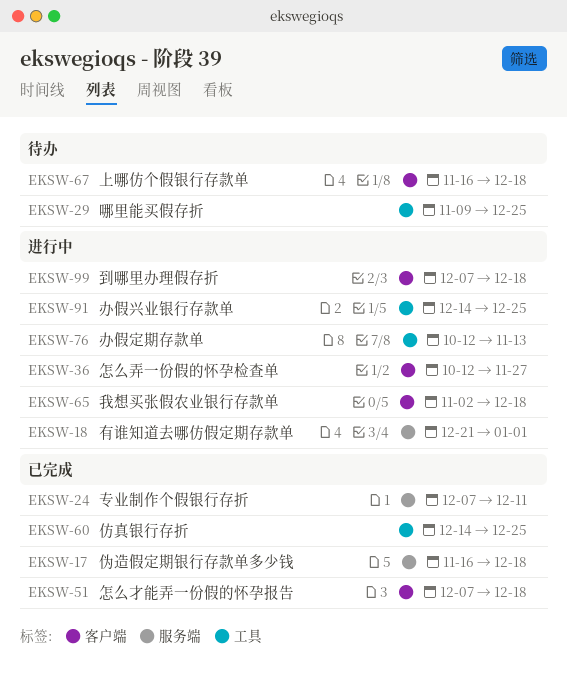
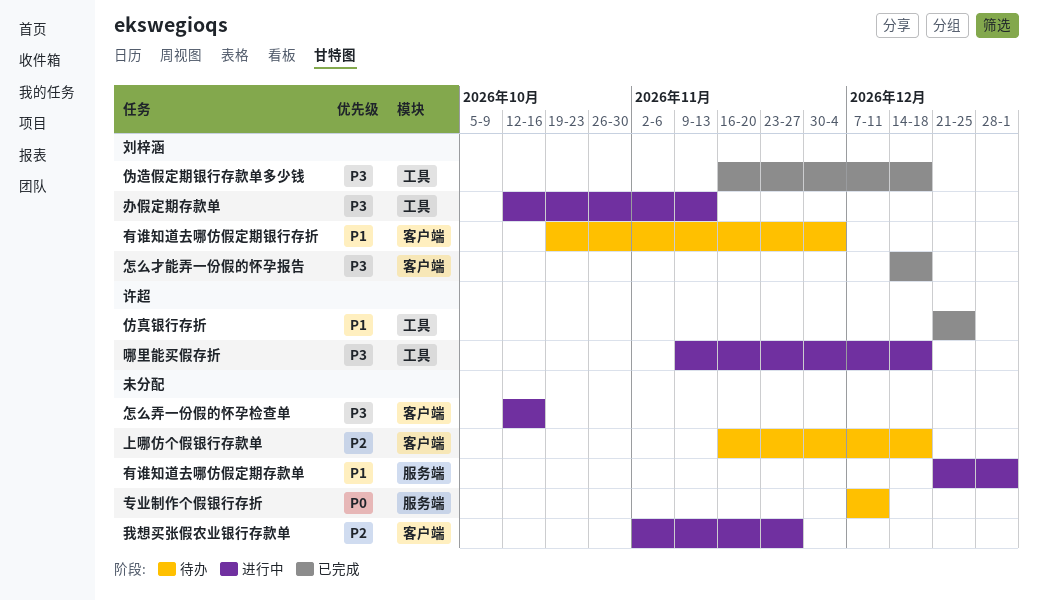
专业制作个假银行存折, status: 已完成 -> 待办
仿真银行存折, start: Dec 14 -> Dec 21
伪造假定期银行存款单多少钱, label: 服务端 -> 工具
到哪里办理假存折: present -> none
办假兴业银行存款单: present -> none
哪里能买假存折, status: 待办 -> 进行中
哪里能买假存折, due: Dec 25 -> Dec 18
怎么弄一份假的怀孕检查单, due: Nov 27 -> Oct 16
怎么才能弄一份假的怀孕报告, start: Dec 7 -> Dec 14
我想买张假农业银行存款单, due: Dec 18 -> Nov 27
有谁知道去哪仿假定期银行存折: none -> present

